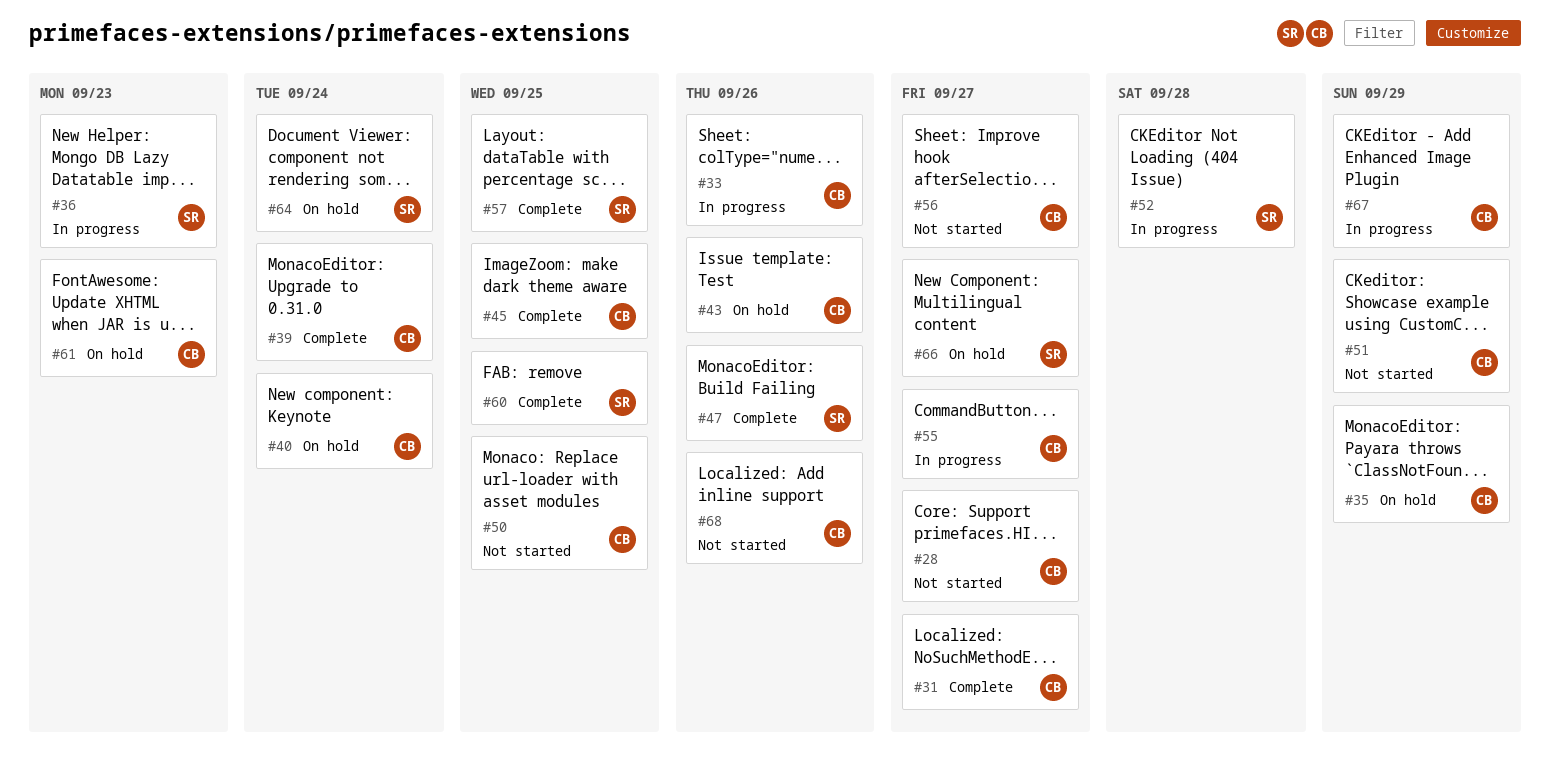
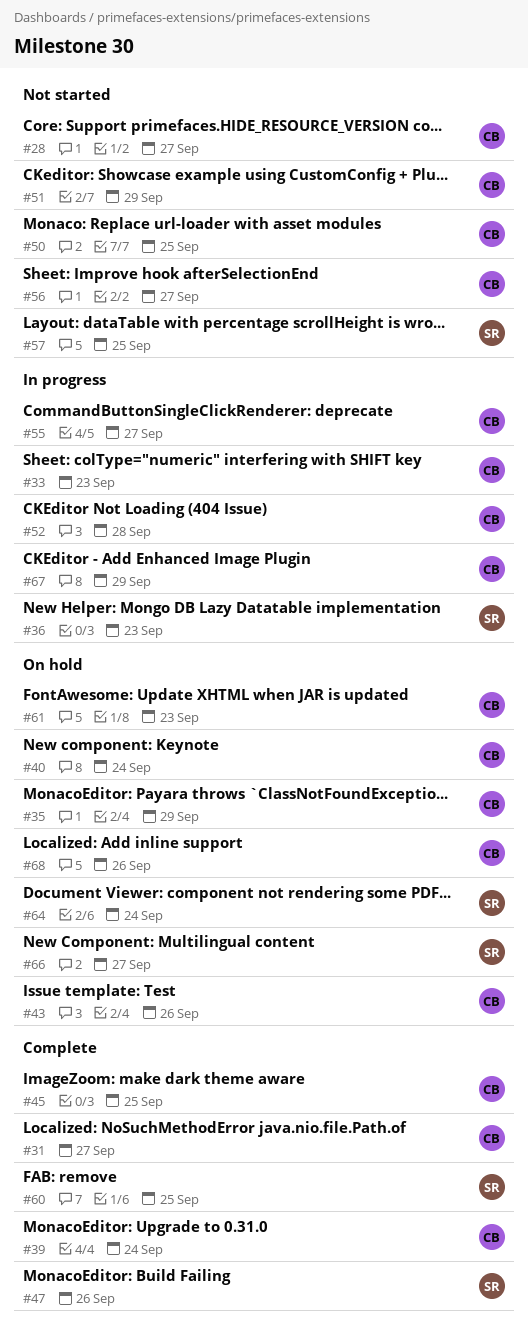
#33, due: Sep 26 -> Sep 23
#52, owner: SR -> CB
#57, status: Complete -> Not started
#68, status: Not started -> On hold

